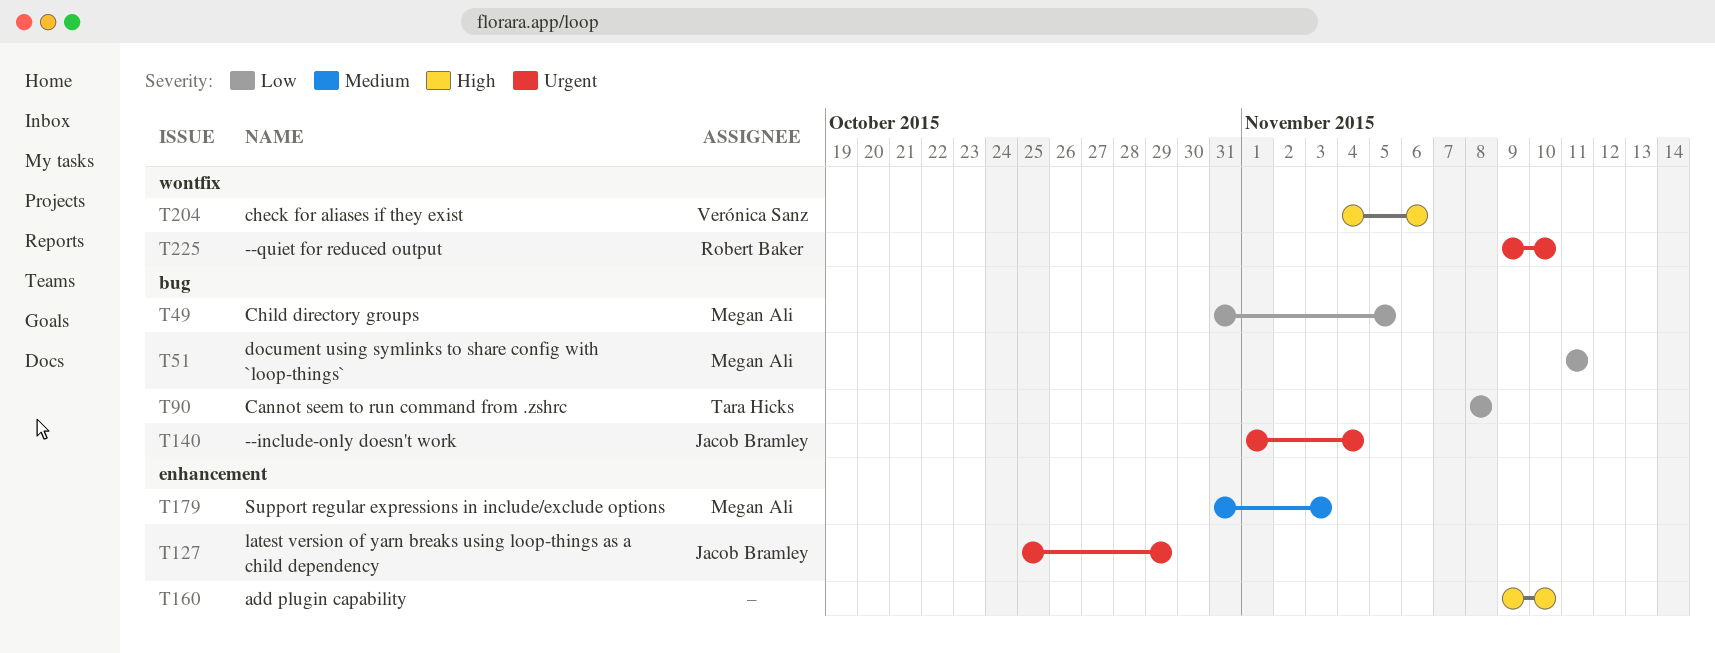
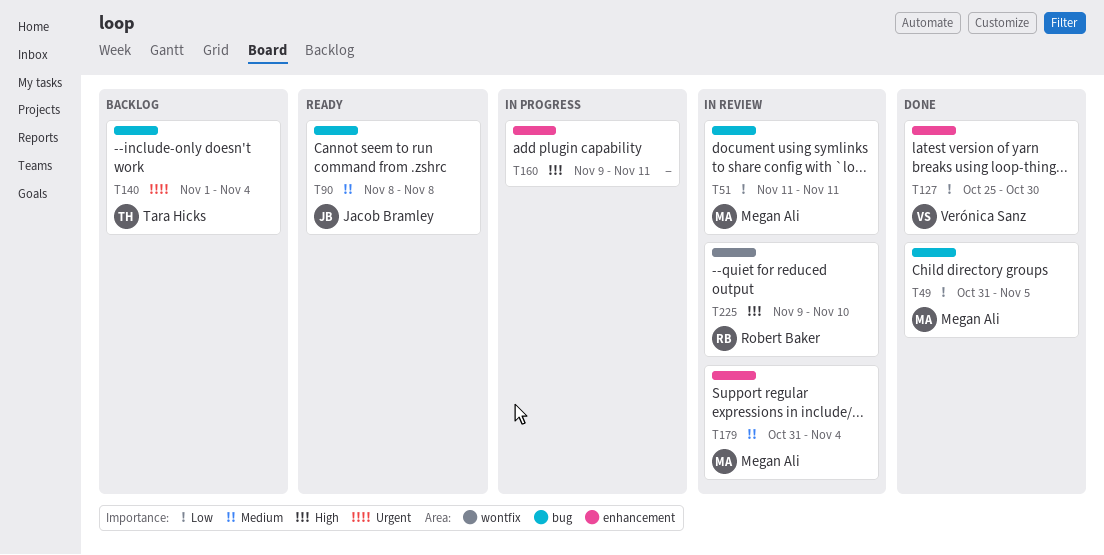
T90, owner: Tara Hicks -> Jacob Bramley
T90, priority: Low -> Medium
T127, owner: Jacob Bramley -> Verónica Sanz
T127, priority: Urgent -> Low
T127, due: Oct 29 -> Oct 30
T140, owner: Jacob Bramley -> Tara Hicks
T160, due: Nov 10 -> Nov 11
T179, due: Nov 3 -> Nov 4
T204: present -> none
T225, priority: Urgent -> High

